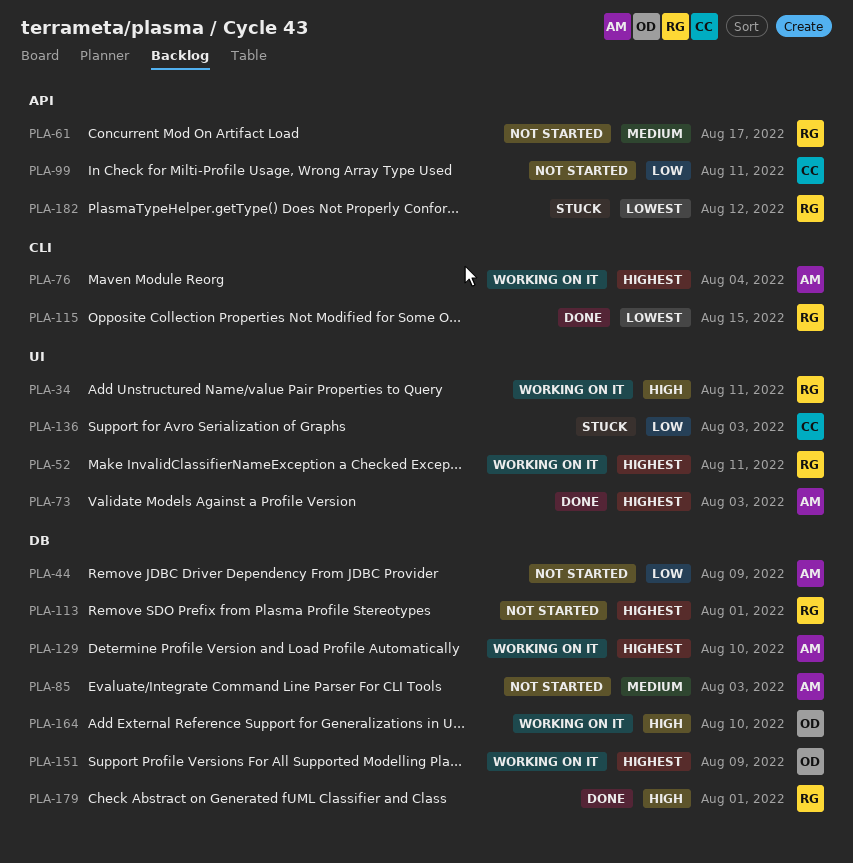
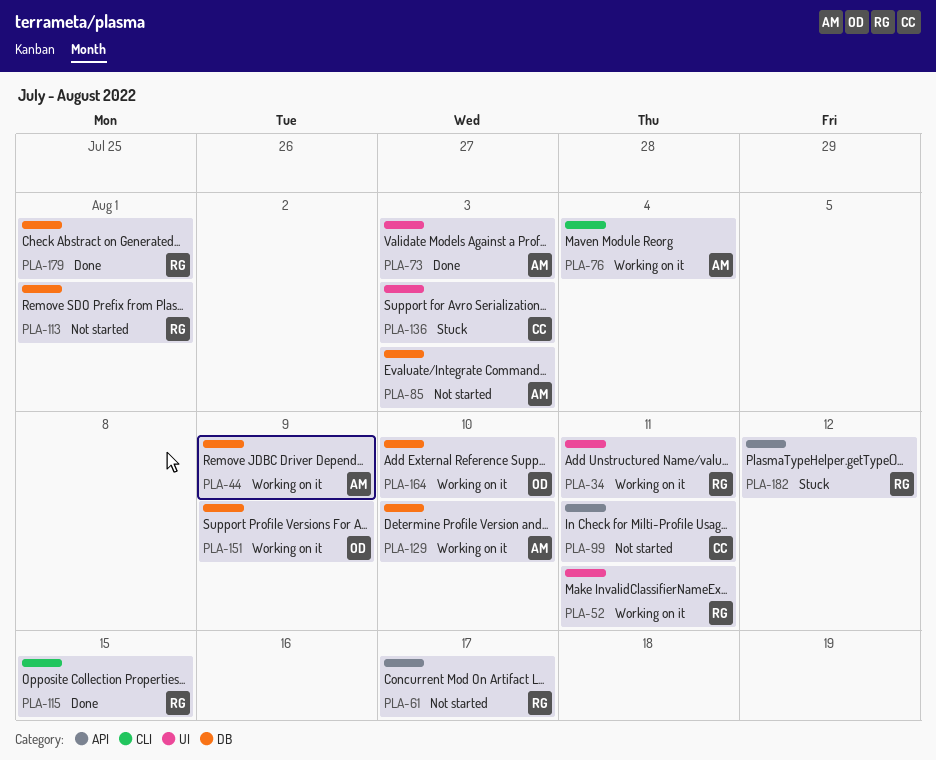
PLA-44, status: Not started -> Working on it

